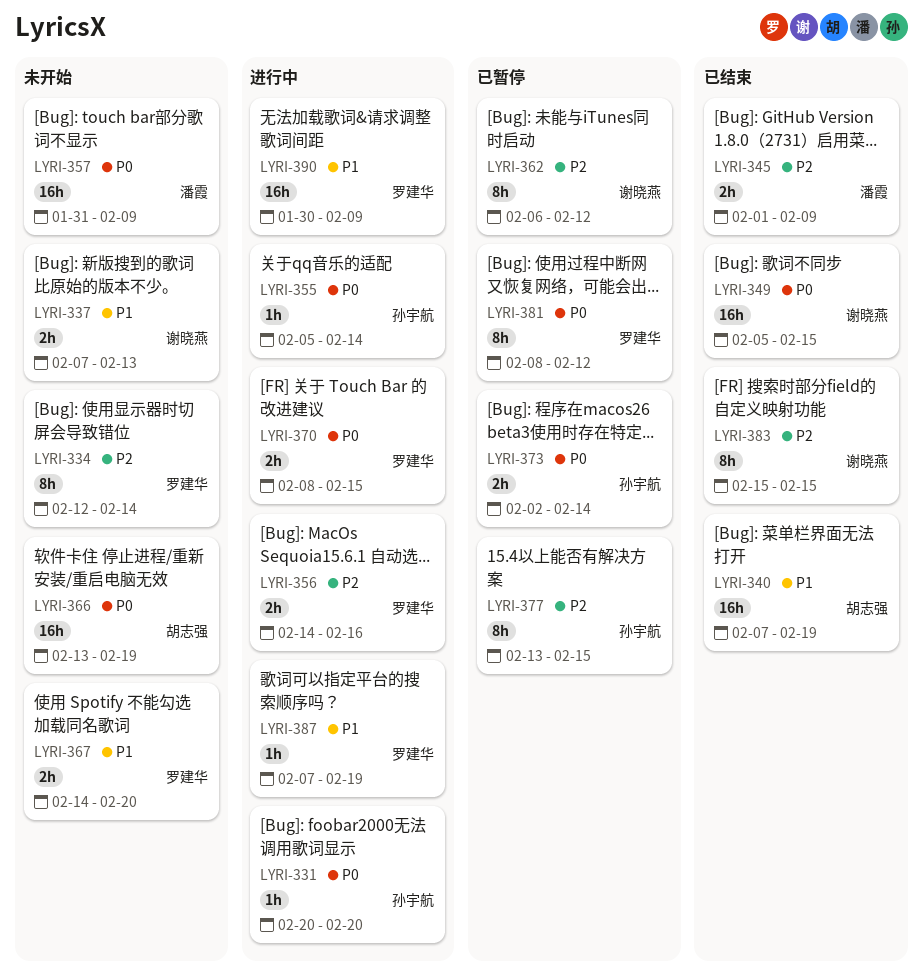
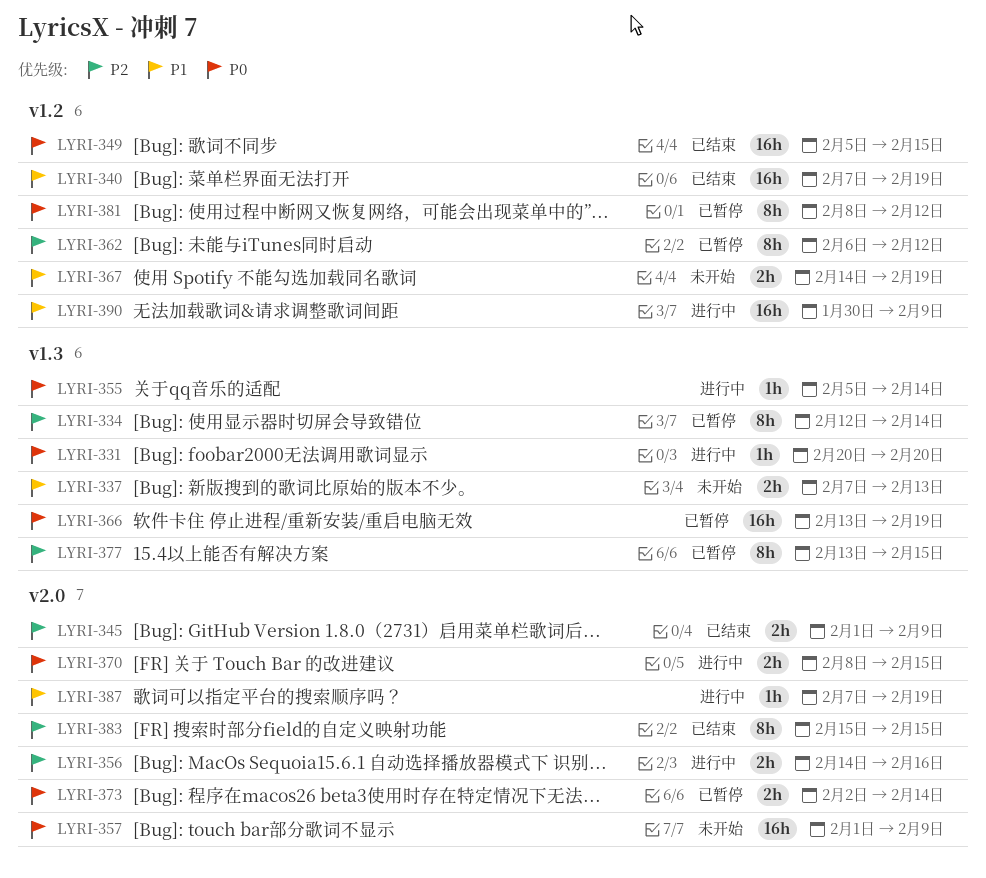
LYRI-334, status: 未开始 -> 已暂停
LYRI-357, start: Jan 31 -> Feb 1
LYRI-366, status: 未开始 -> 已暂停
LYRI-367, due: Feb 20 -> Feb 19

